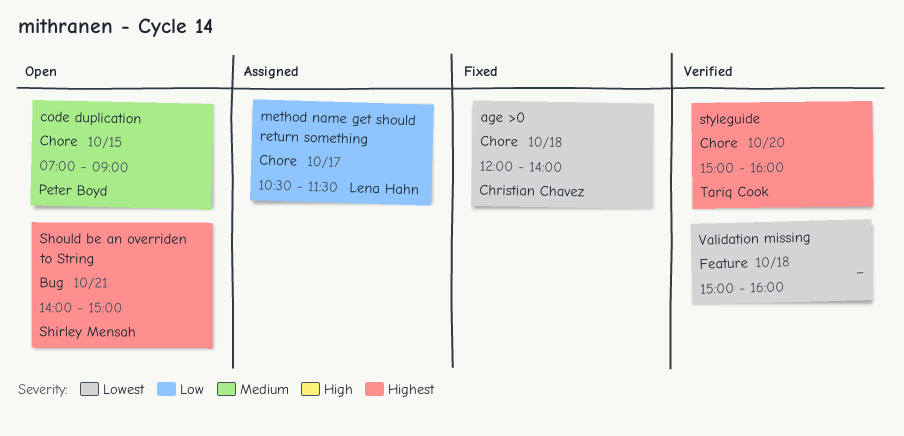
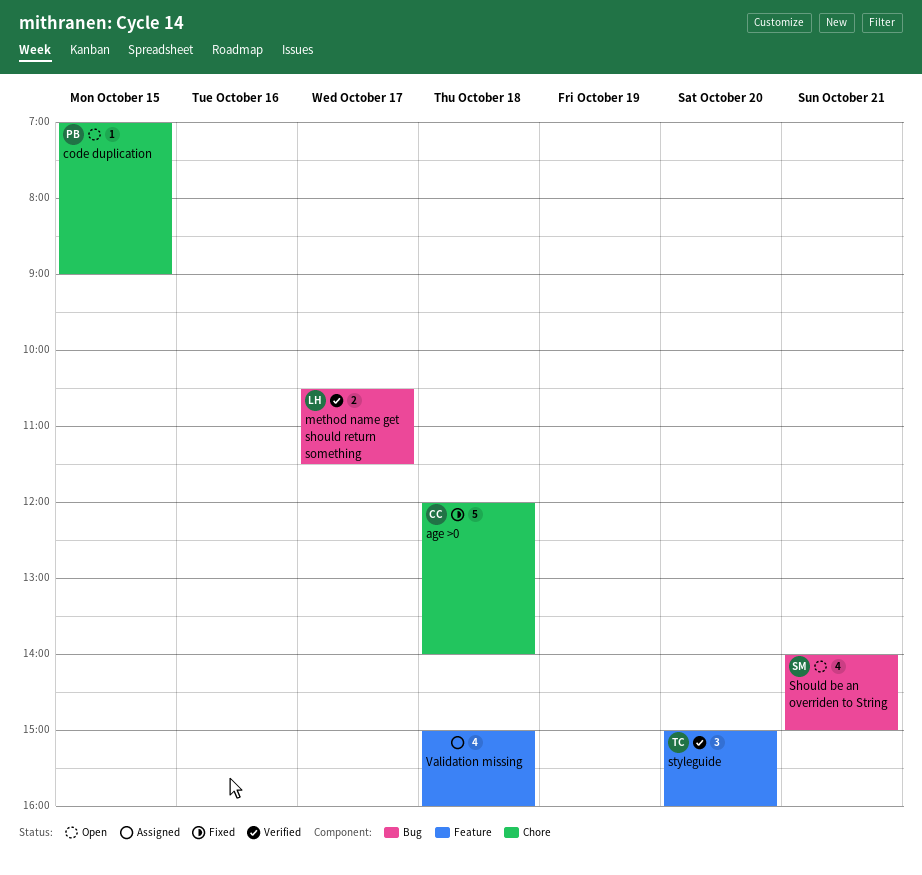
method name get should return something, status: Assigned -> Verified
method name get should return something, label: Chore -> Bug
styleguide, label: Chore -> Feature
Validation missing, status: Verified -> Assigned

